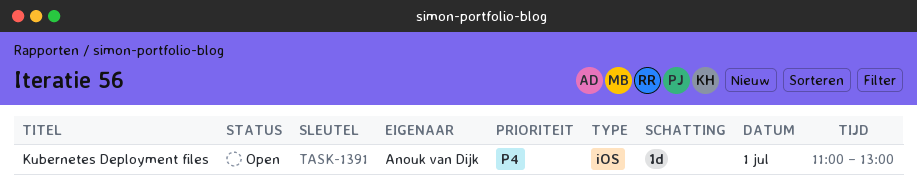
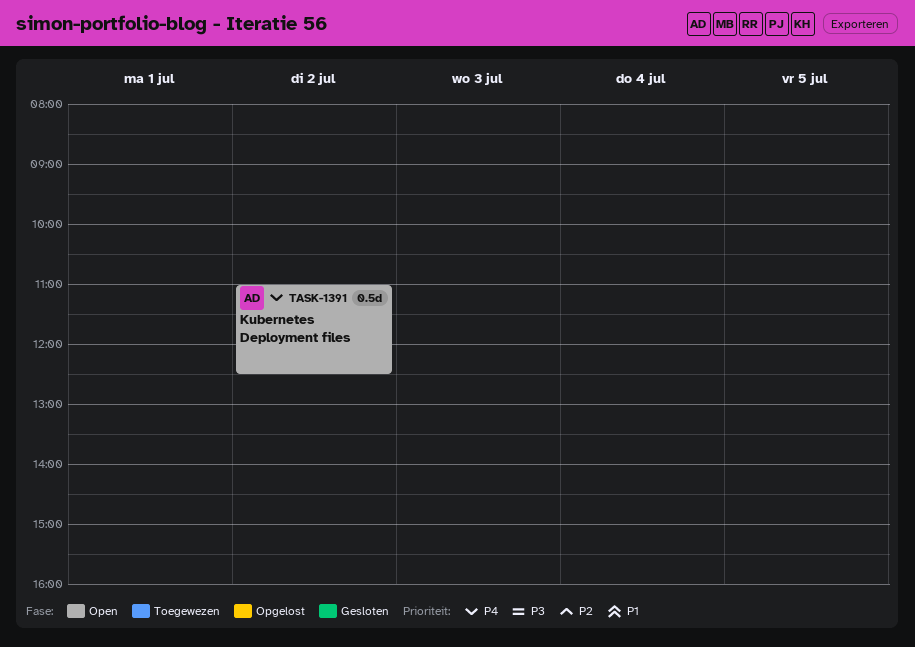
TASK-1391, estimate: 1d -> 0.5d
TASK-1391, day: Jul 1 -> Jul 2
TASK-1391, ends: 13:00 -> 12:30

